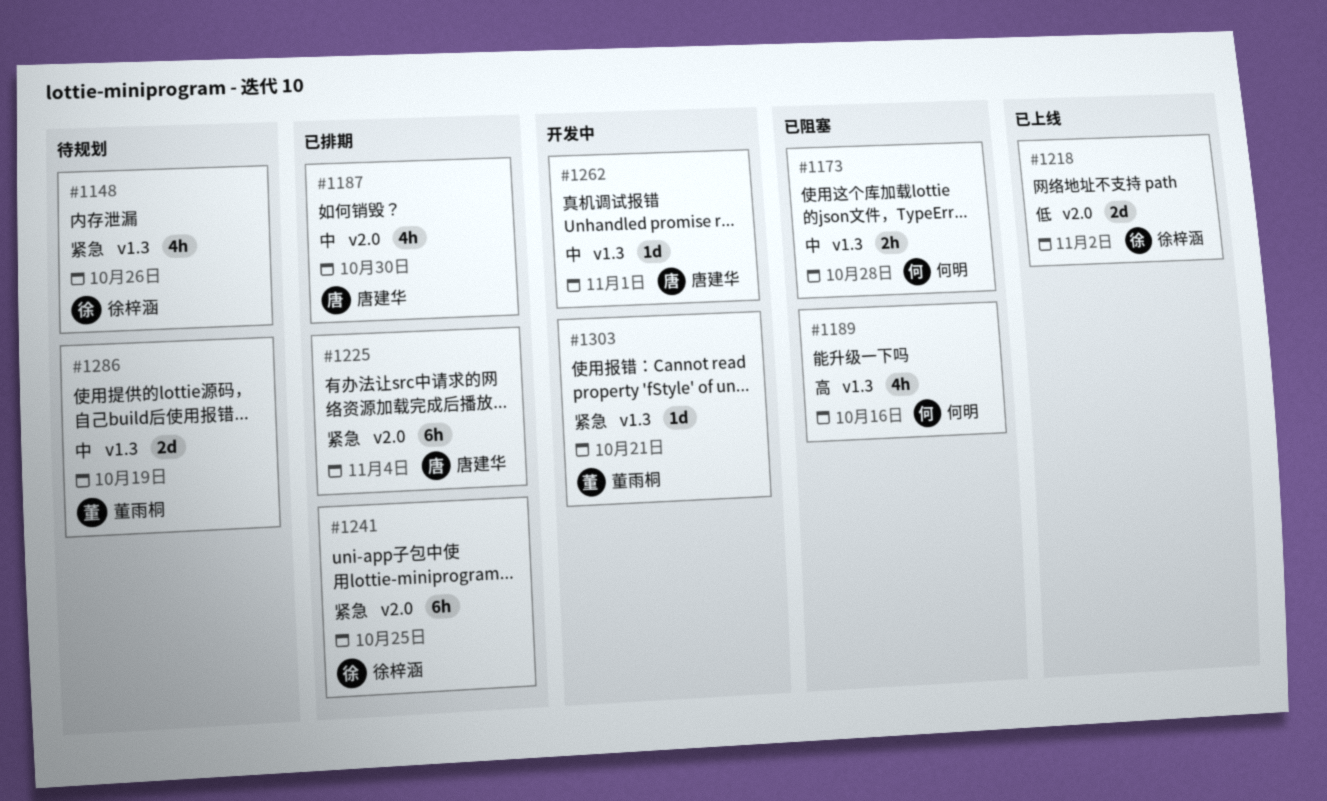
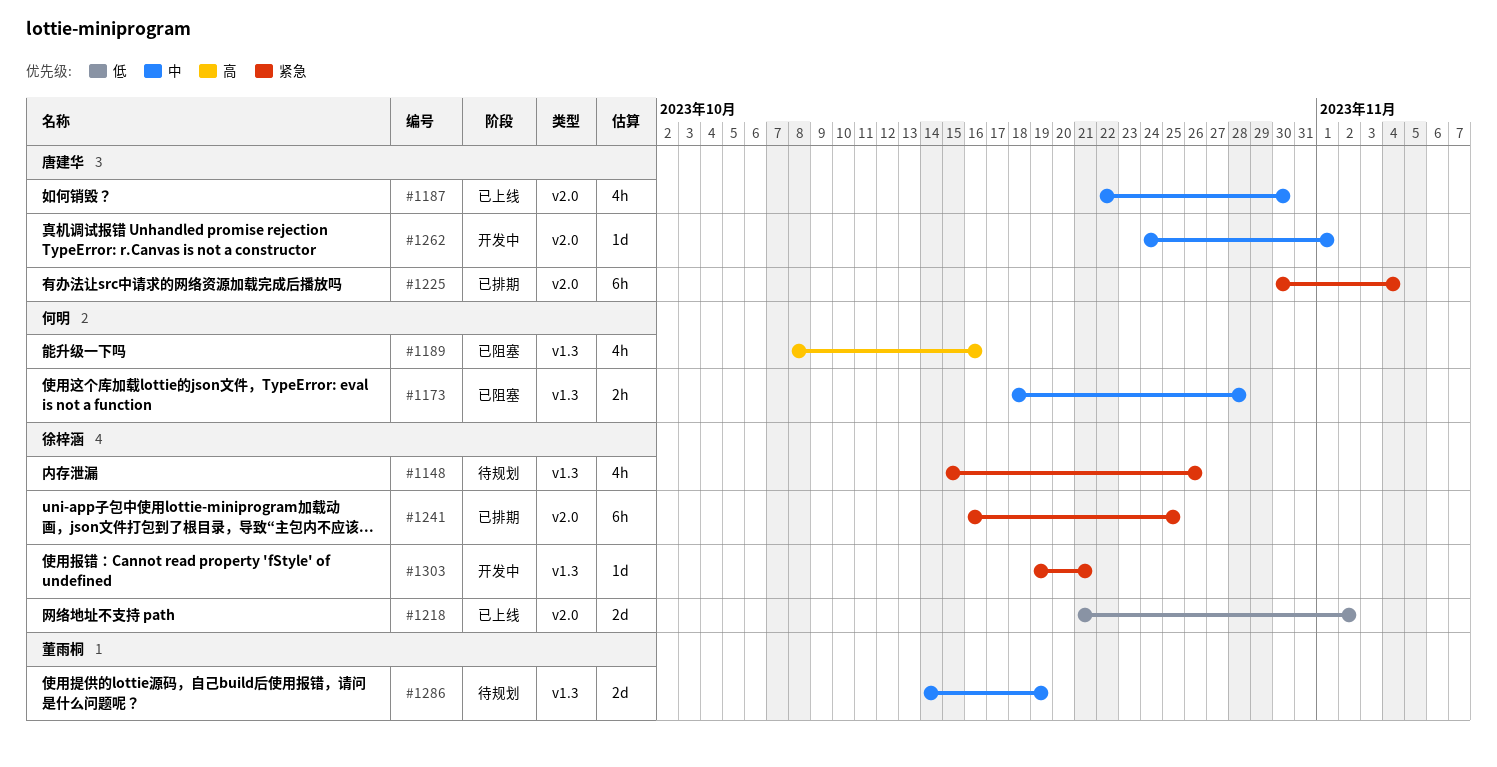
#1187, status: 已排期 -> 已上线
#1262, label: v1.3 -> v2.0
#1303, owner: 董雨桐 -> 徐梓涵

